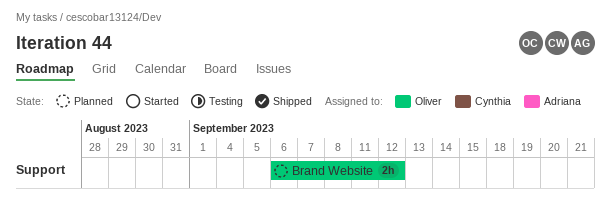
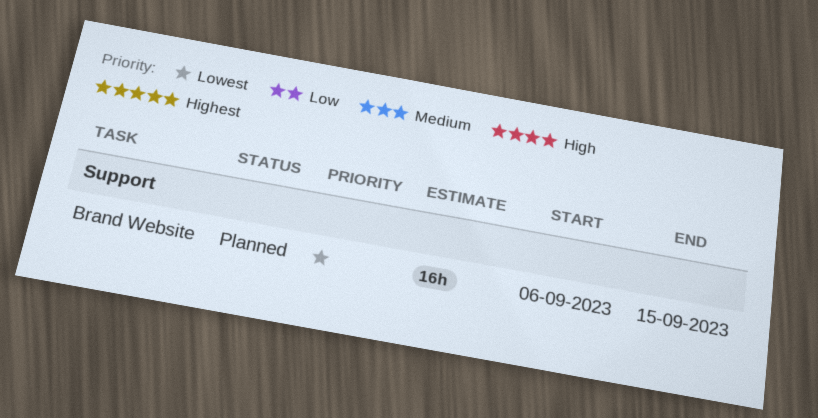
Brand Website, estimate: 2h -> 16h
Brand Website, due: Sep 12 -> Sep 15

